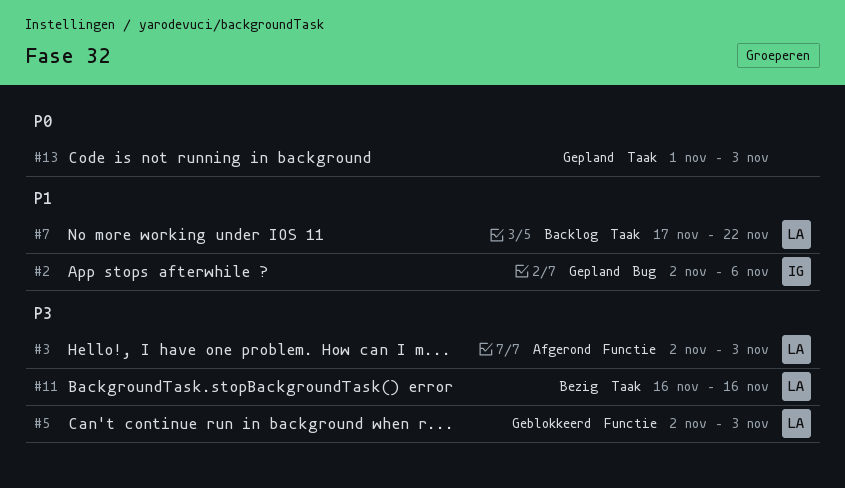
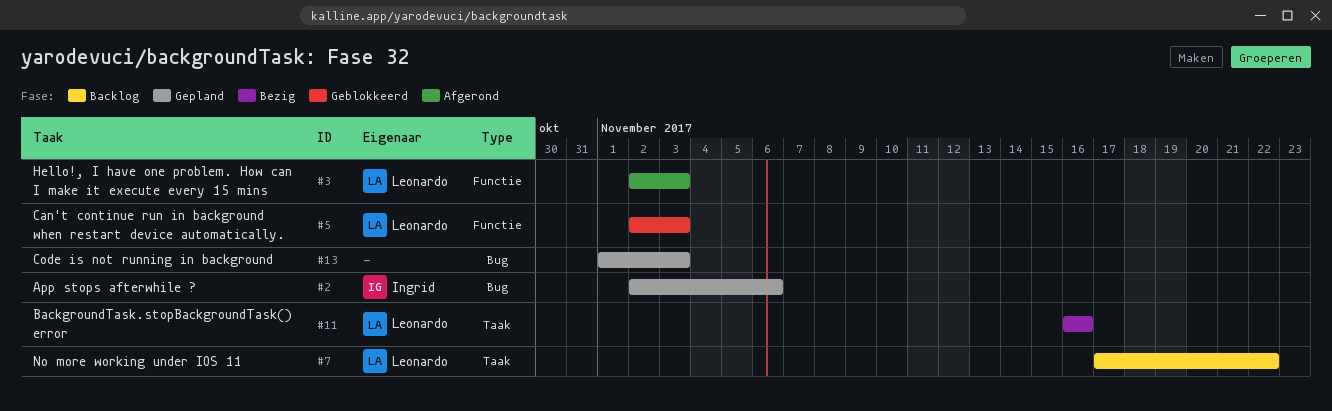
#13, label: Taak -> Bug

